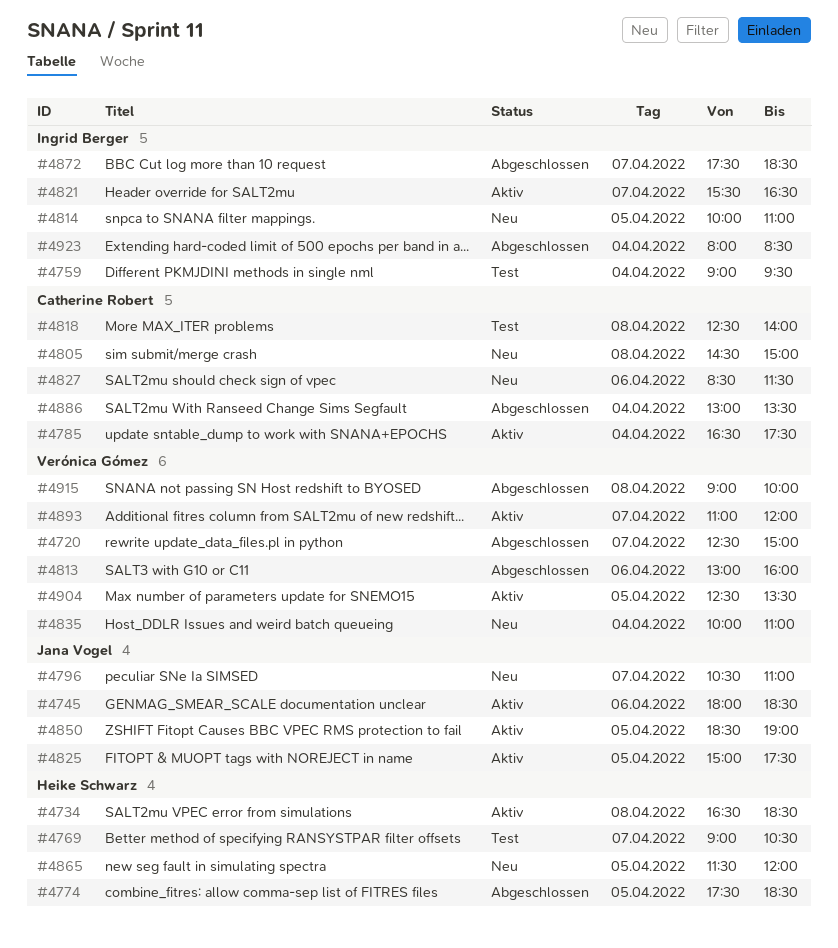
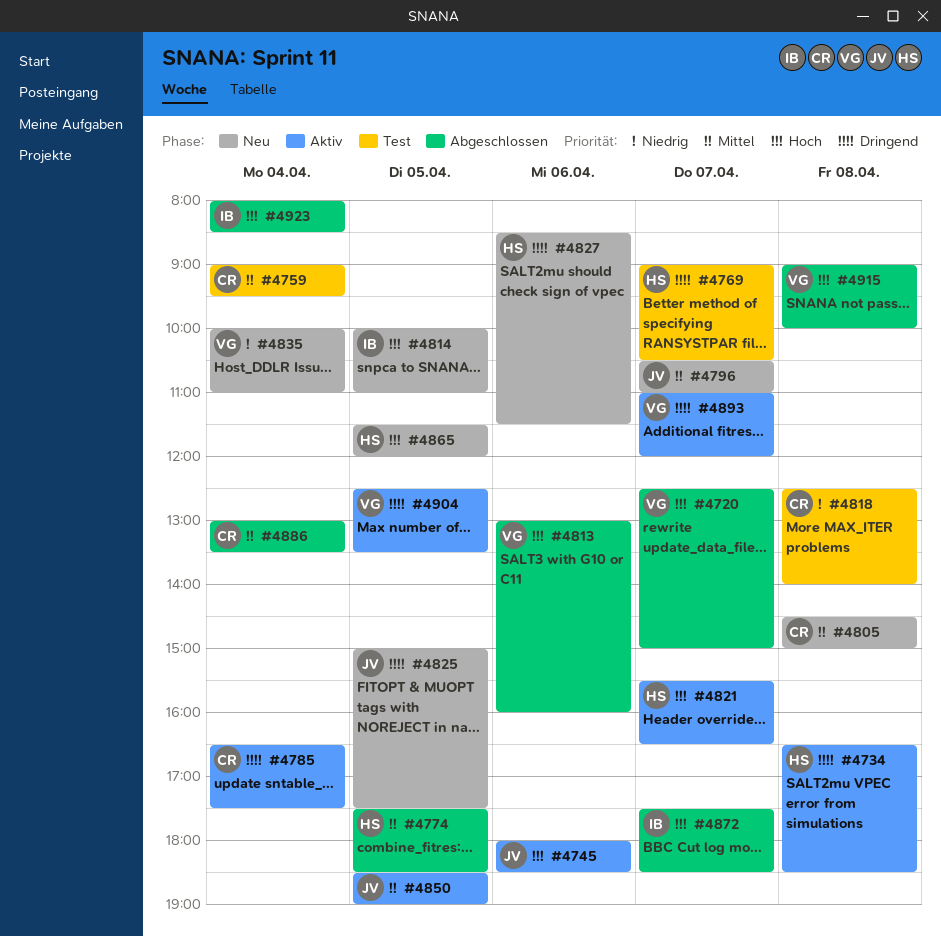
#4759, owner: Ingrid Berger -> Catherine Robert
#4821, owner: Ingrid Berger -> Heike Schwarz
#4825, status: Aktiv -> Neu
#4827, owner: Catherine Robert -> Heike Schwarz

